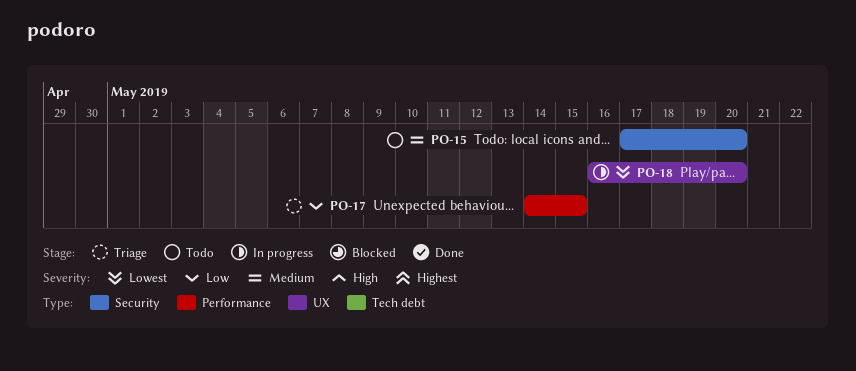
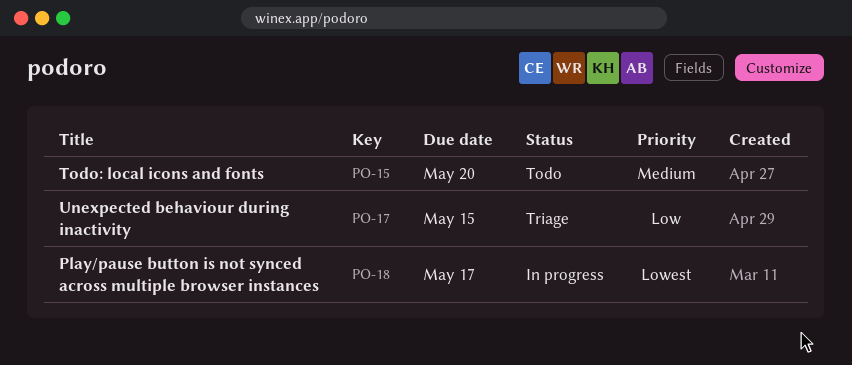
PO-18, due: May 20 -> May 17

